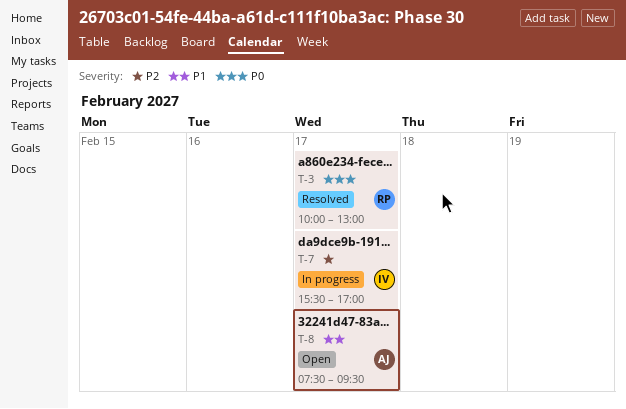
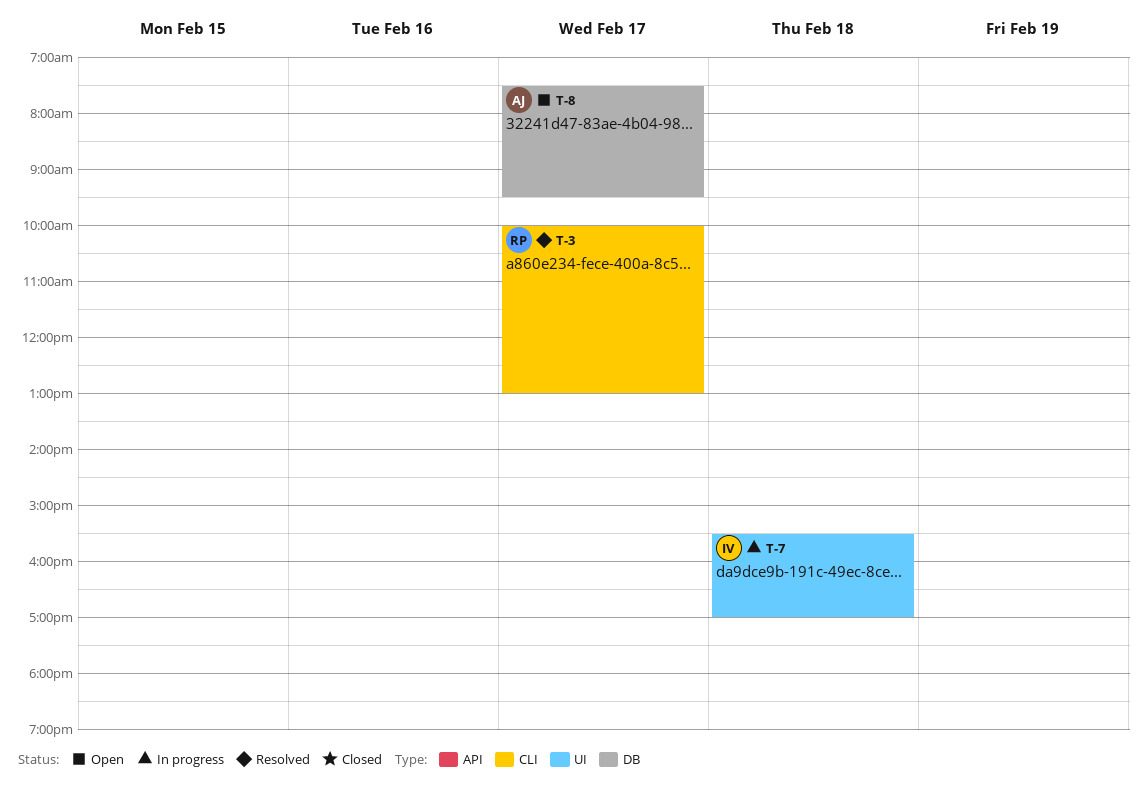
T-7, day: Feb 17 -> Feb 18

